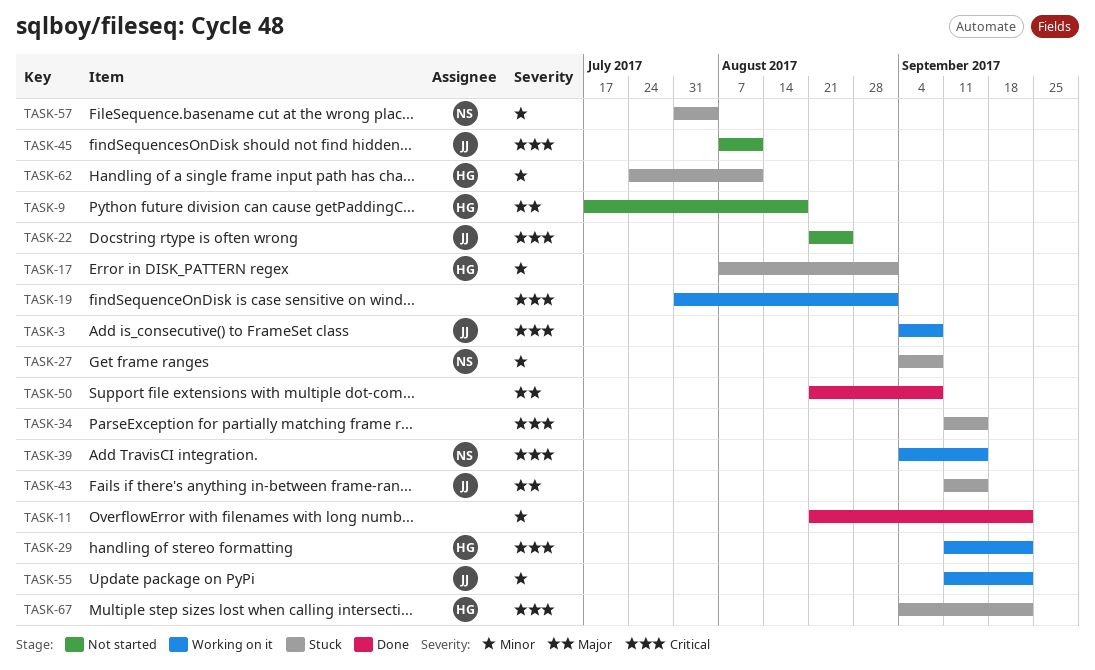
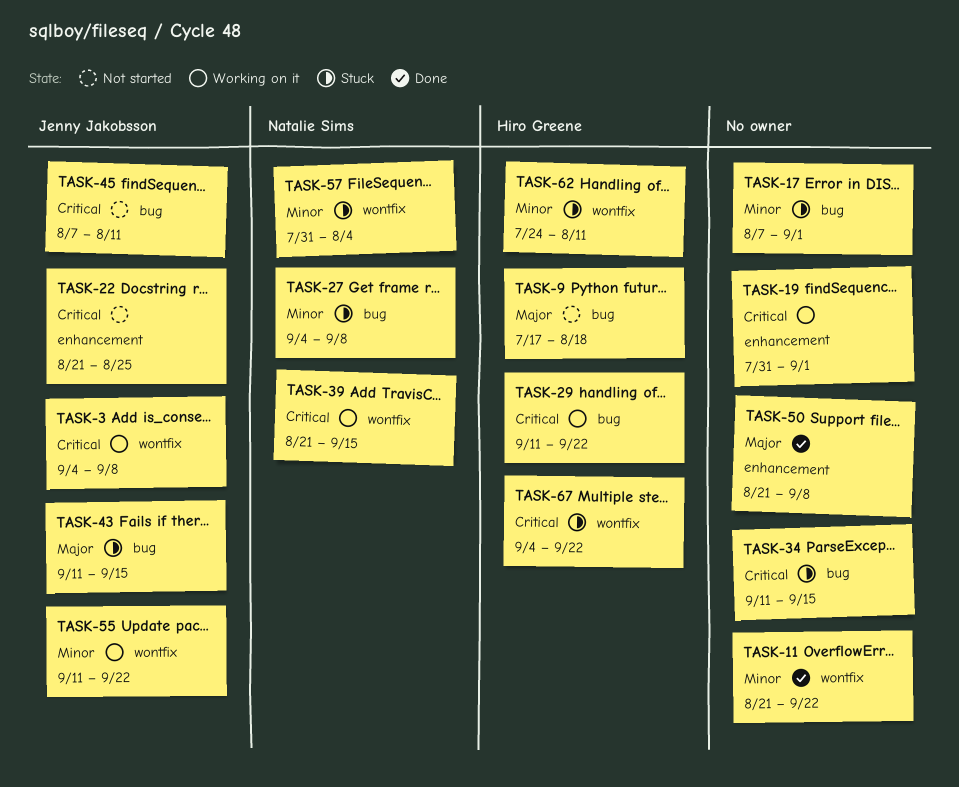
TASK-17, owner: Hiro Greene -> none
TASK-39, start: Sep 4 -> Aug 21

